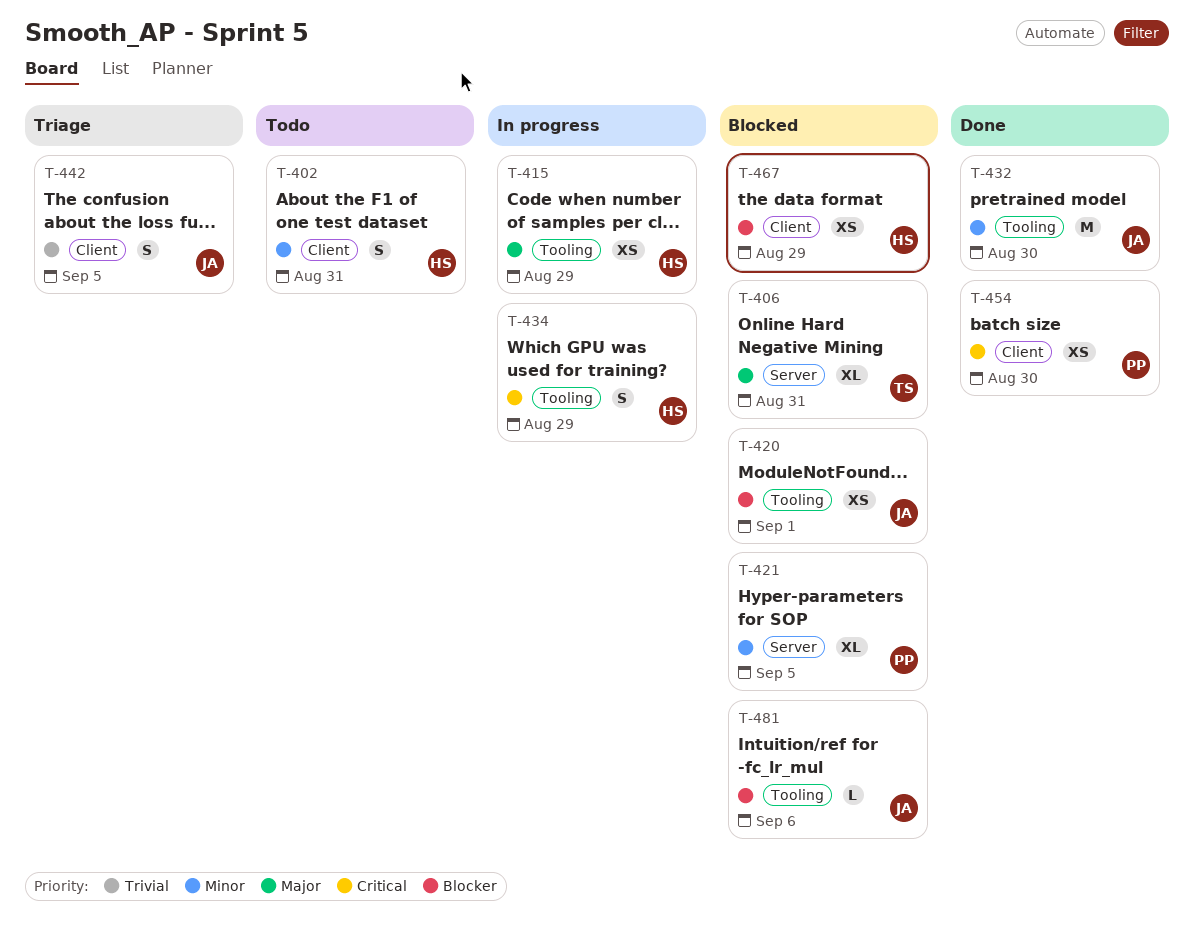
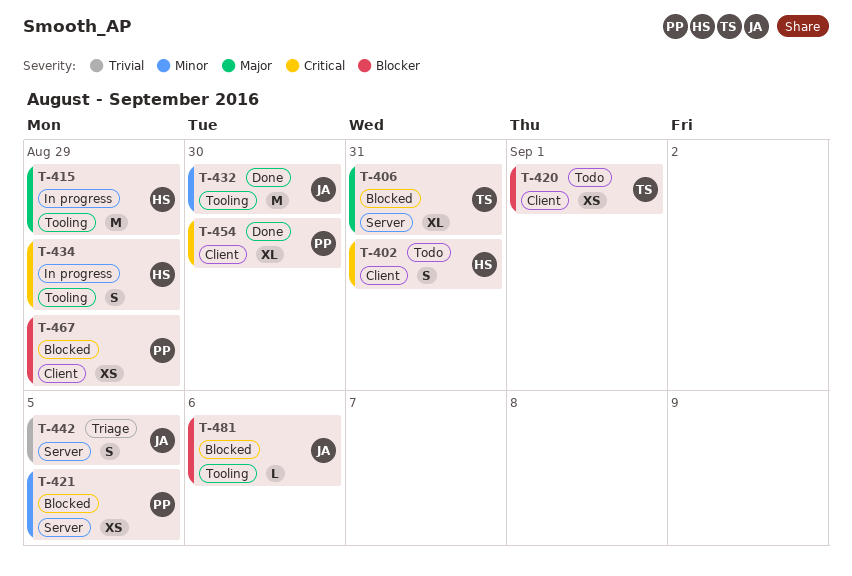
T-402, priority: Minor -> Critical
T-415, estimate: XS -> M
T-420, status: Blocked -> Todo
T-420, owner: JA -> TS
T-420, label: Tooling -> Client
T-421, estimate: XL -> XS
T-442, label: Client -> Server
T-454, estimate: XS -> XL
T-467, owner: HS -> PP

